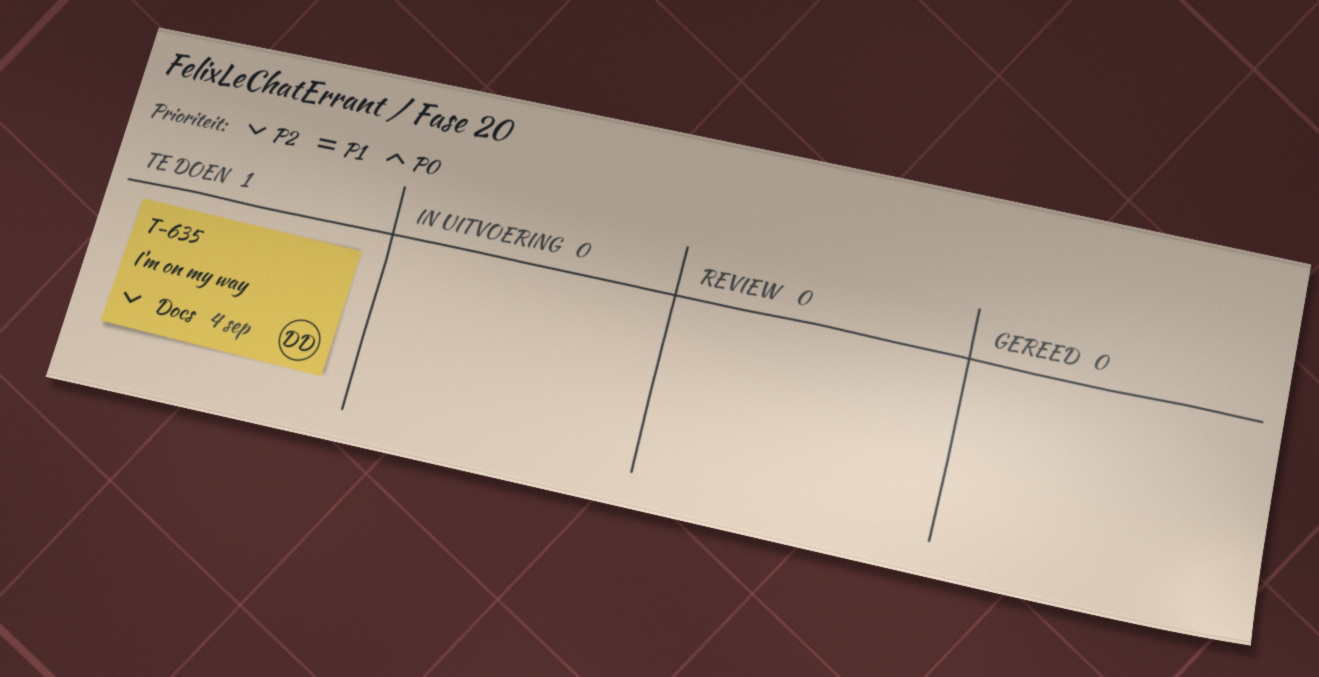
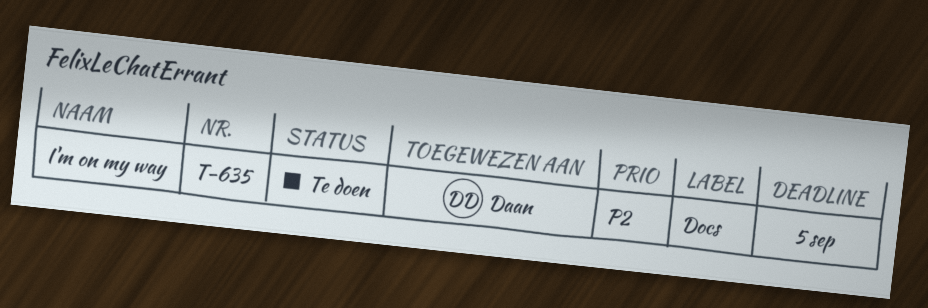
T-635, due: Sep 4 -> Sep 5

